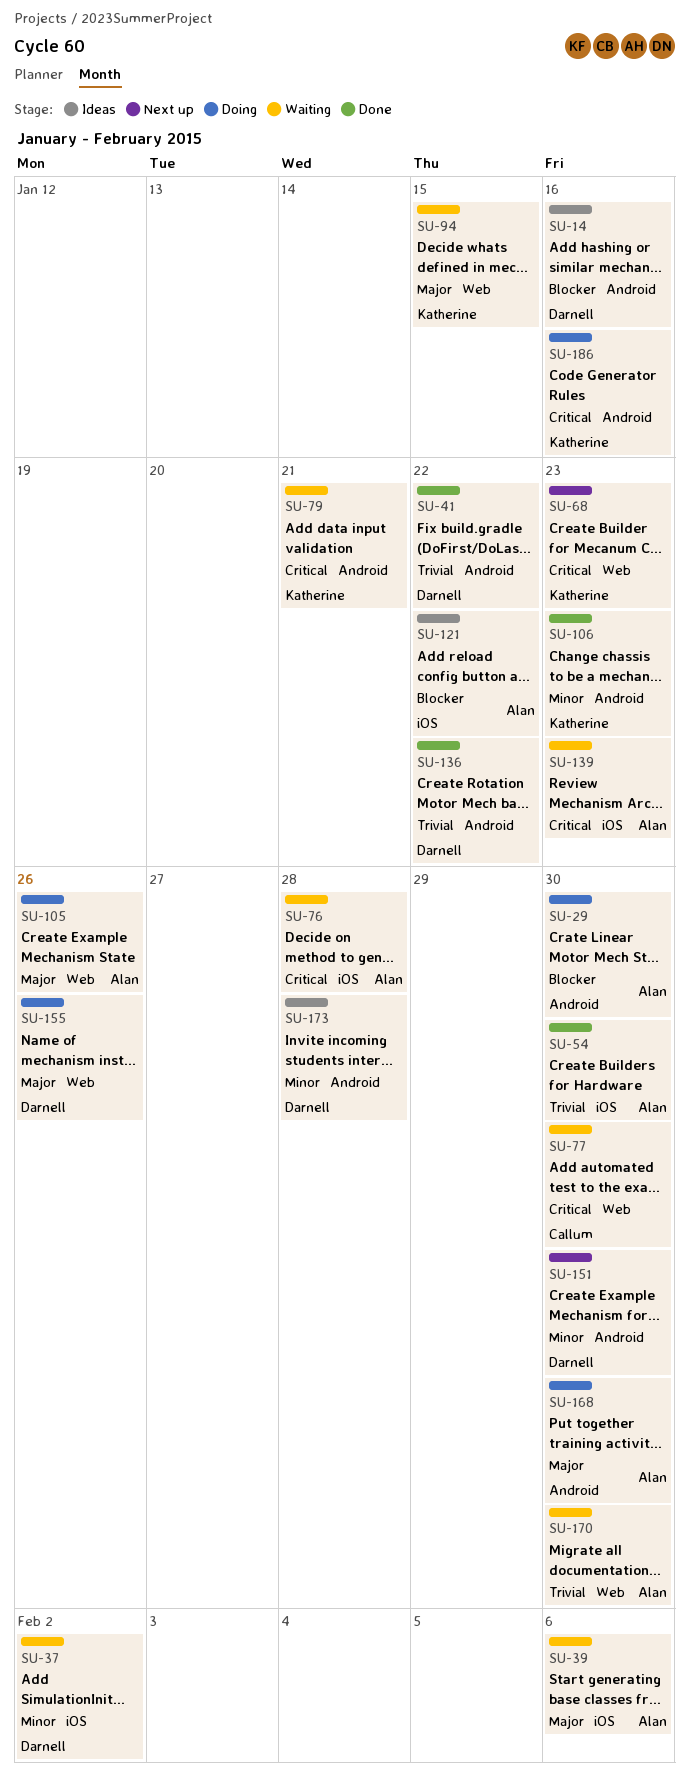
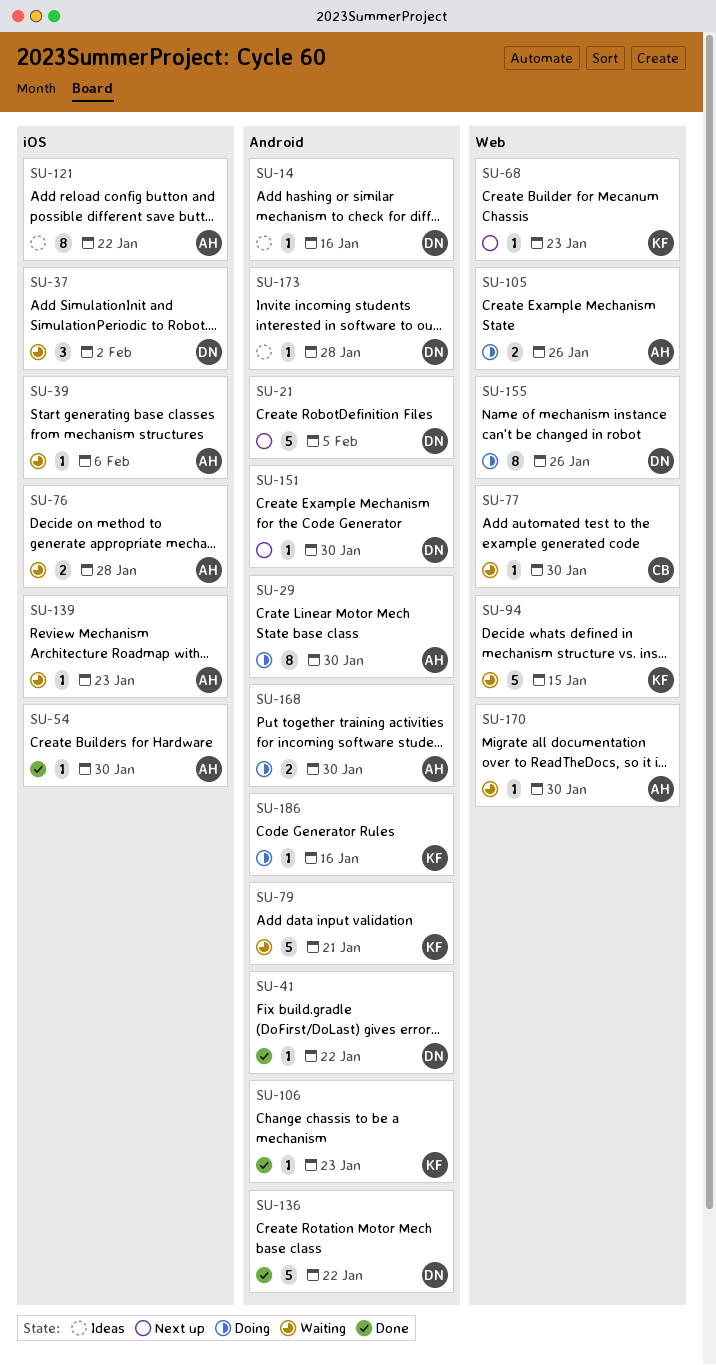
SU-21: none -> present

